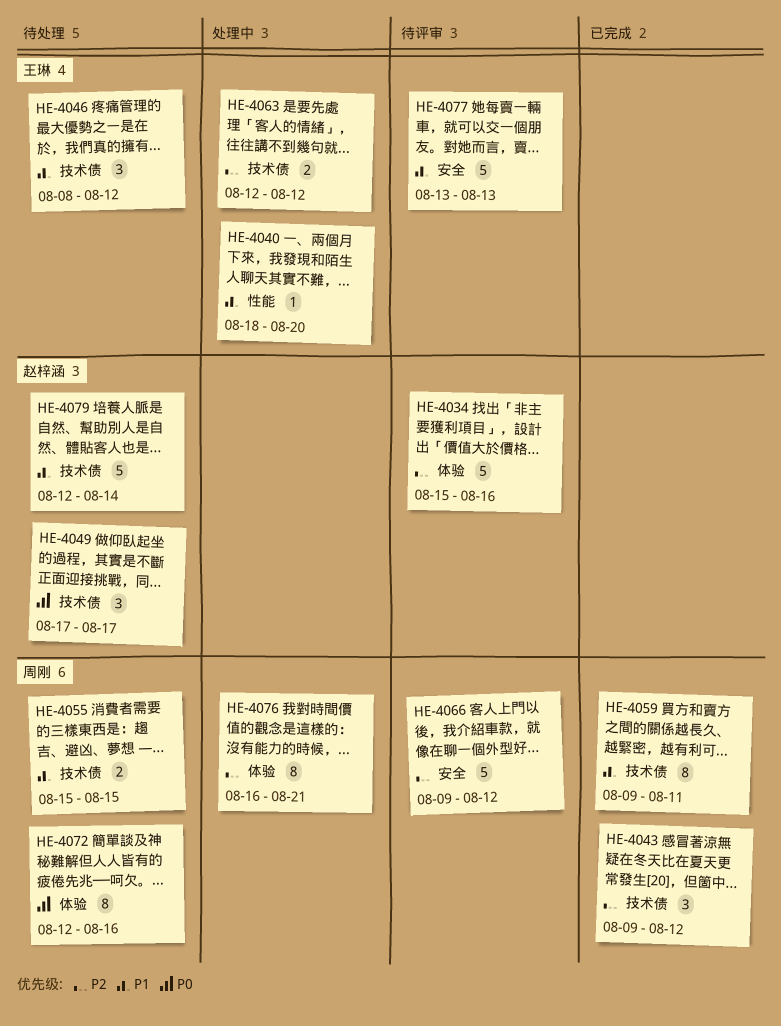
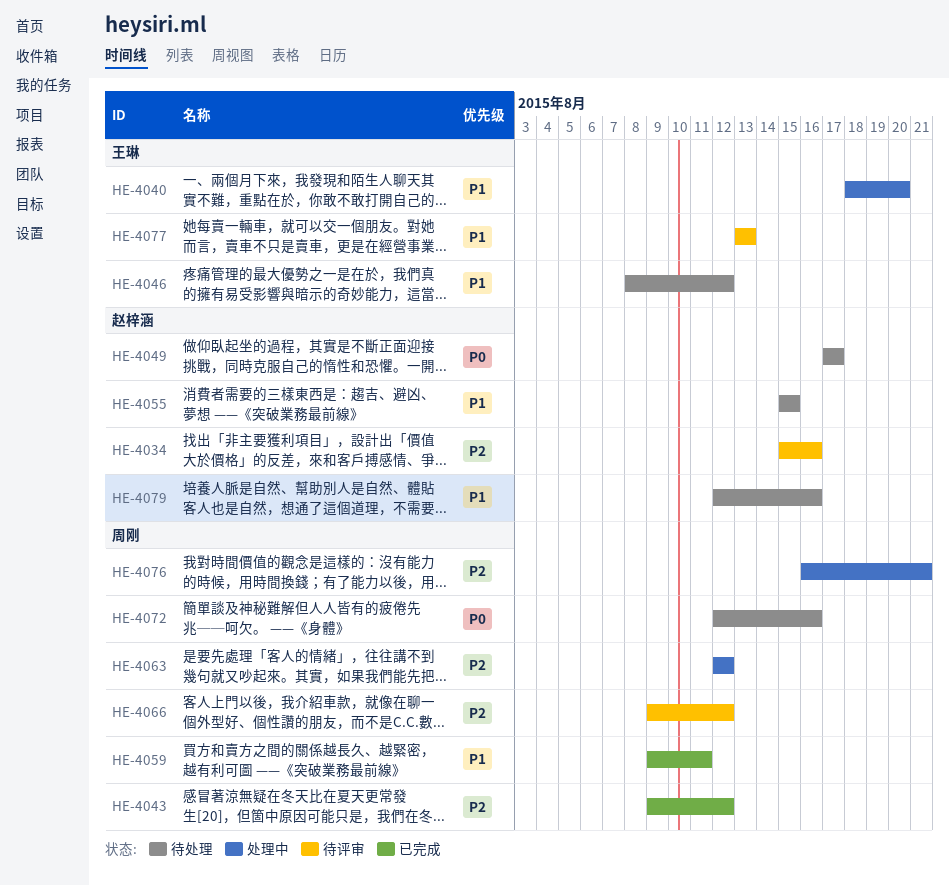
HE-4055, owner: 周刚 -> 赵梓涵
HE-4063, owner: 王琳 -> 周刚
HE-4079, due: Aug 14 -> Aug 16

